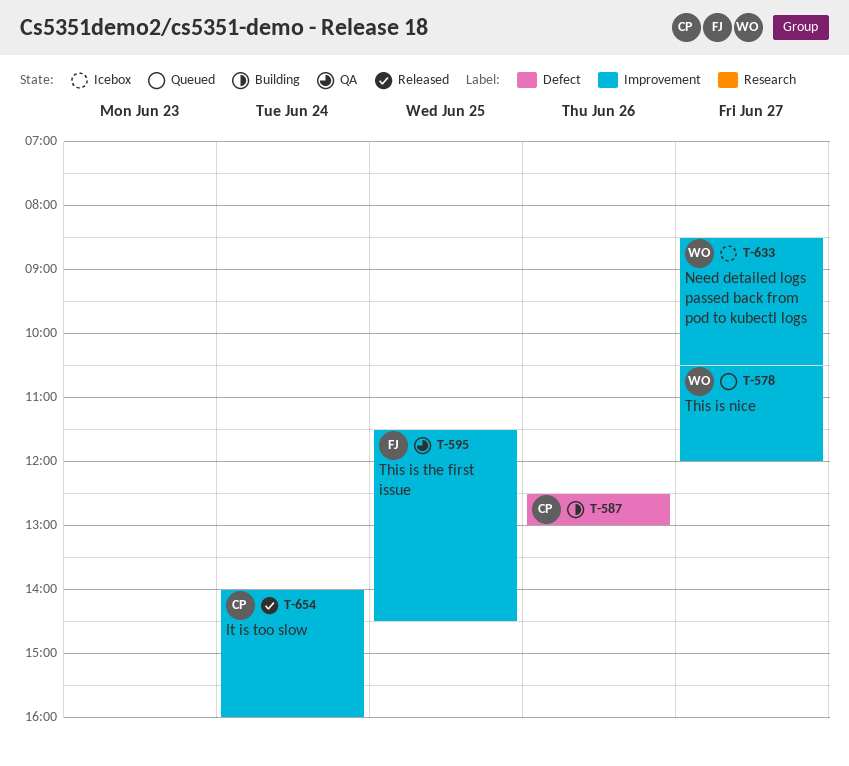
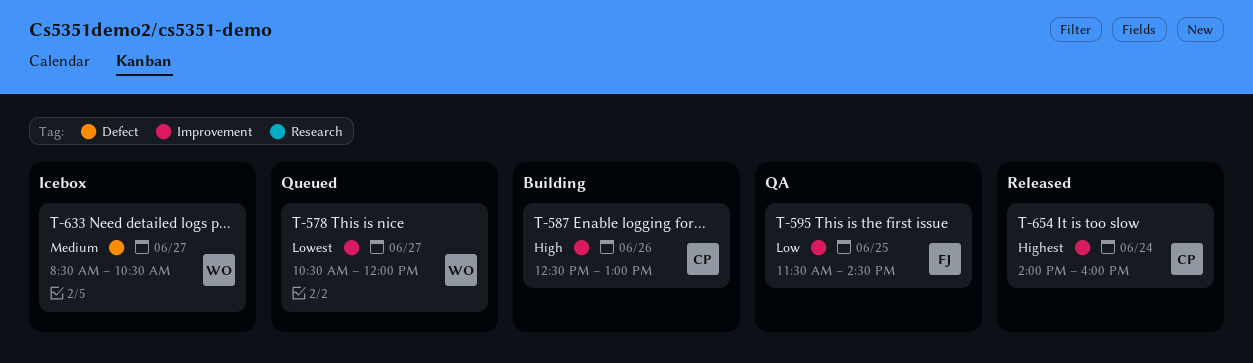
T-587, label: Defect -> Improvement
T-633, label: Improvement -> Defect

